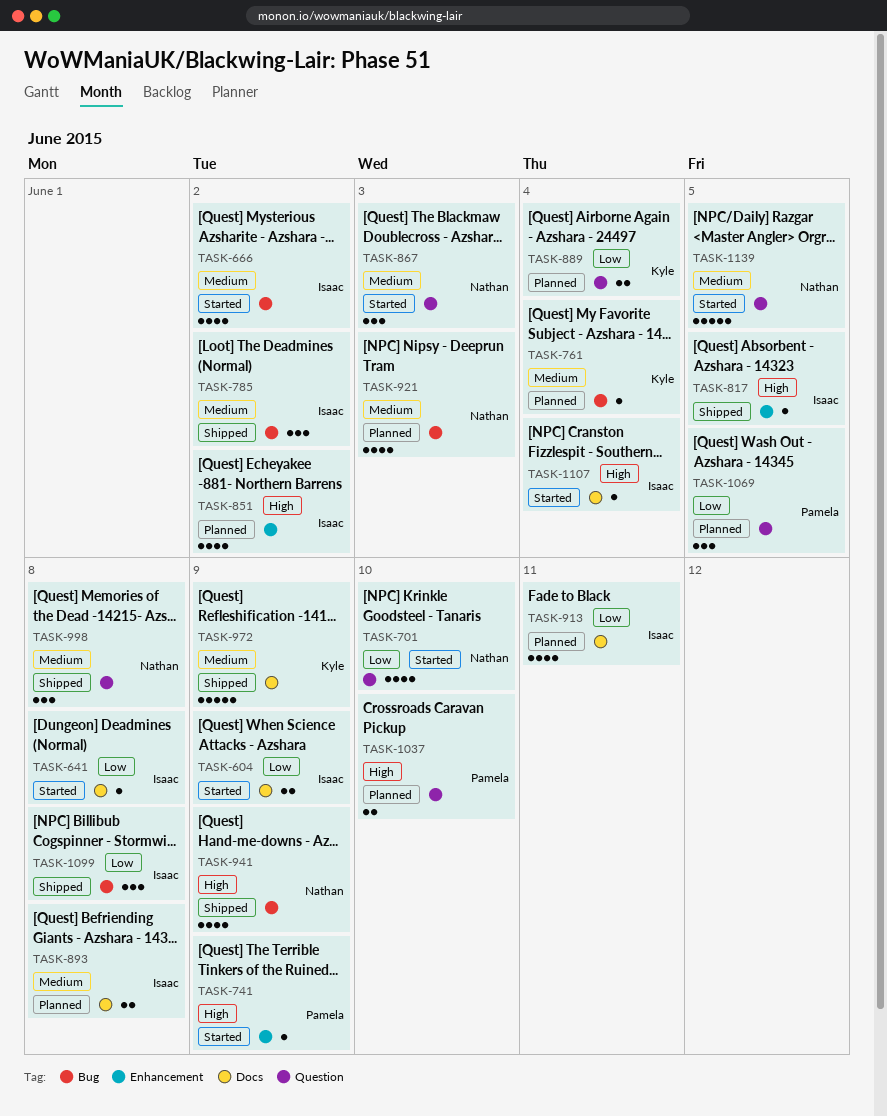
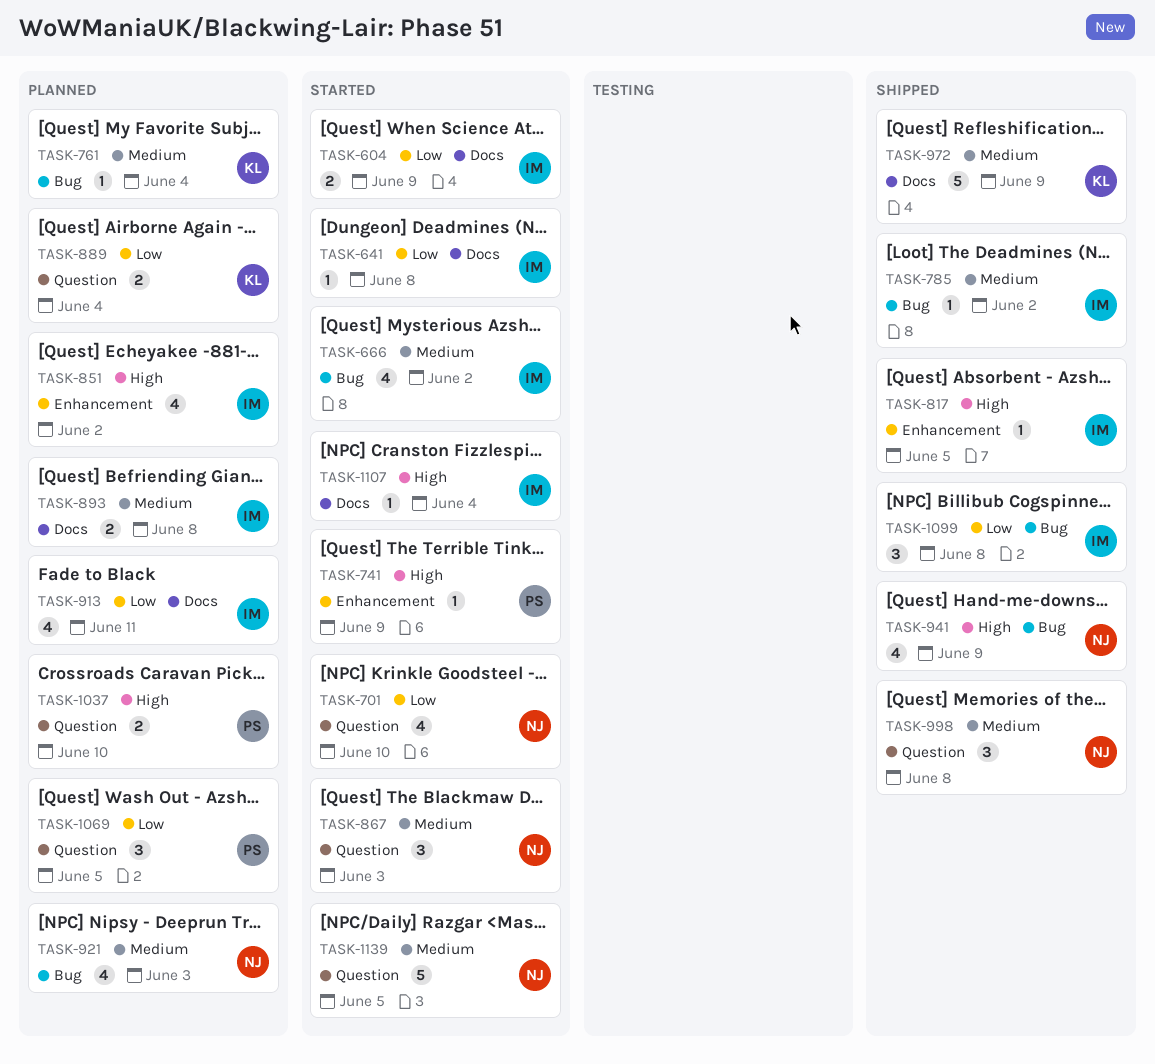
TASK-785, estimate: 3 -> 1

